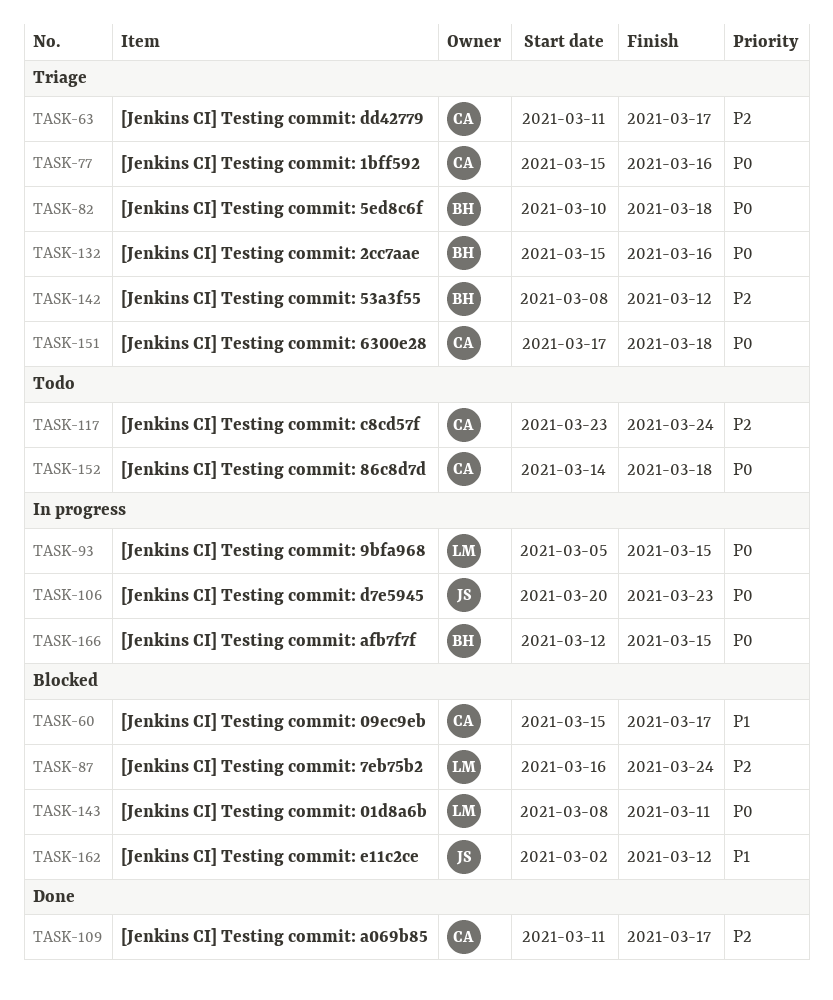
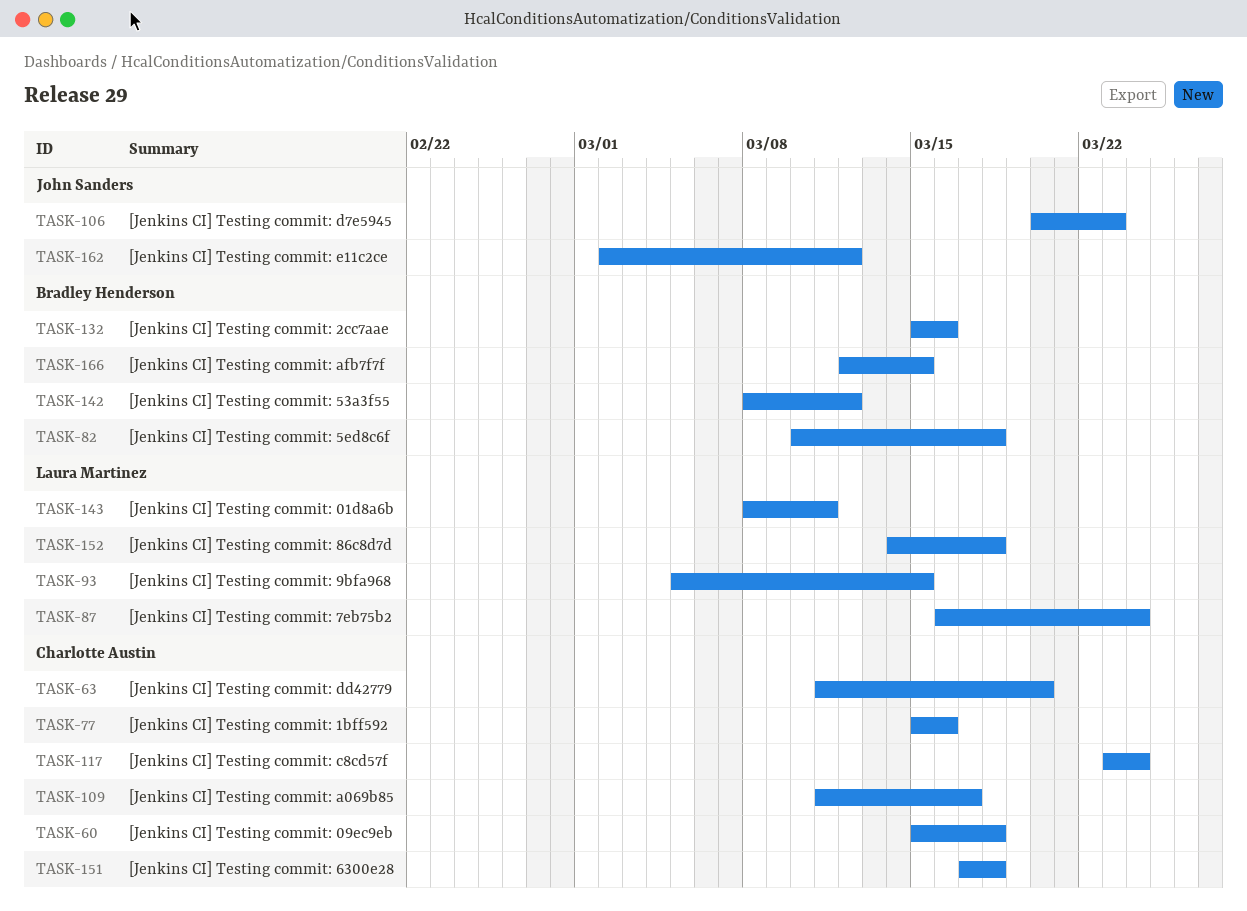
TASK-60, due: Mar 17 -> Mar 18
TASK-63, due: Mar 17 -> Mar 20
TASK-152, owner: Charlotte Austin -> Laura Martinez

